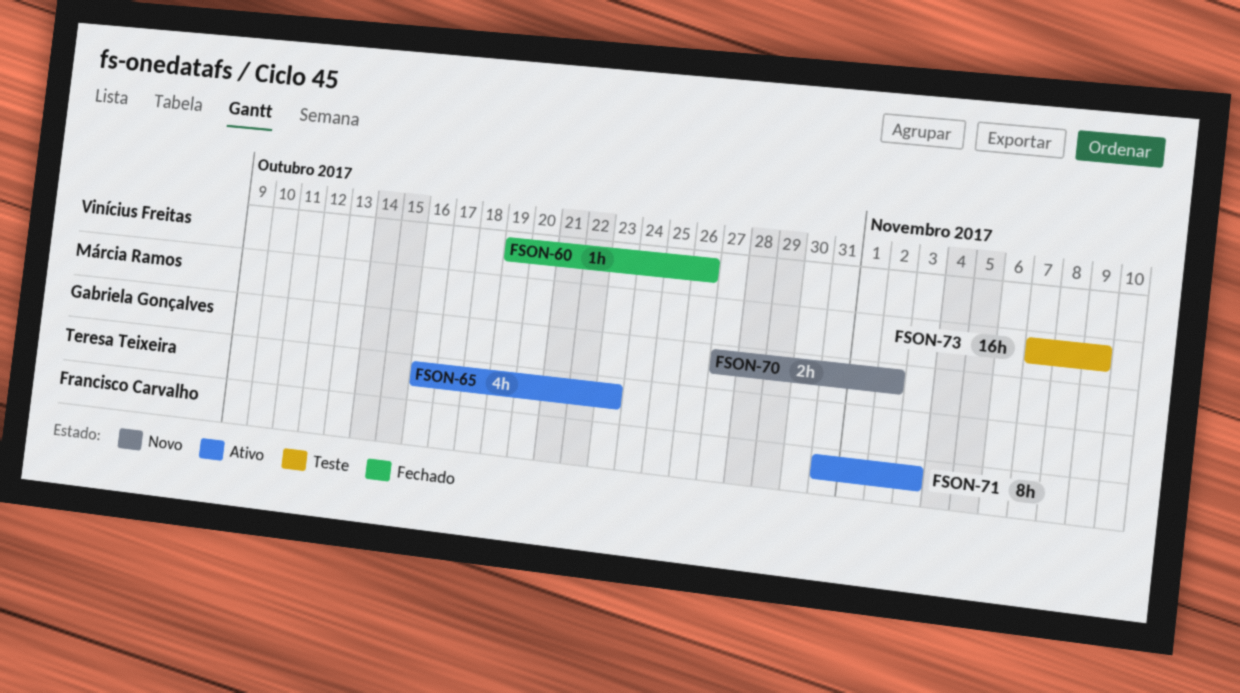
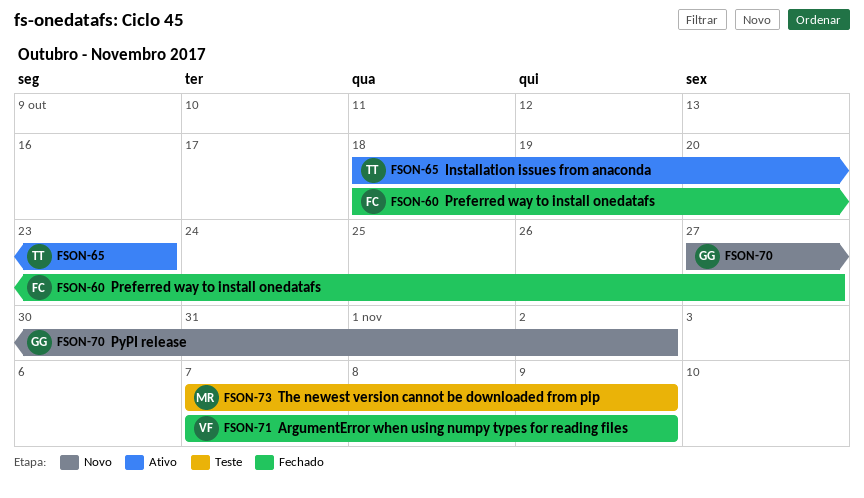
FSON-60, owner: Vinícius Freitas -> Francisco Carvalho
FSON-60, start: Oct 19 -> Oct 18
FSON-60, due: Oct 26 -> Oct 27
FSON-65, start: Oct 16 -> Oct 18
FSON-71, status: Ativo -> Fechado
FSON-71, owner: Francisco Carvalho -> Vinícius Freitas
FSON-71, start: Oct 31 -> Nov 7
FSON-71, due: Nov 3 -> Nov 9

